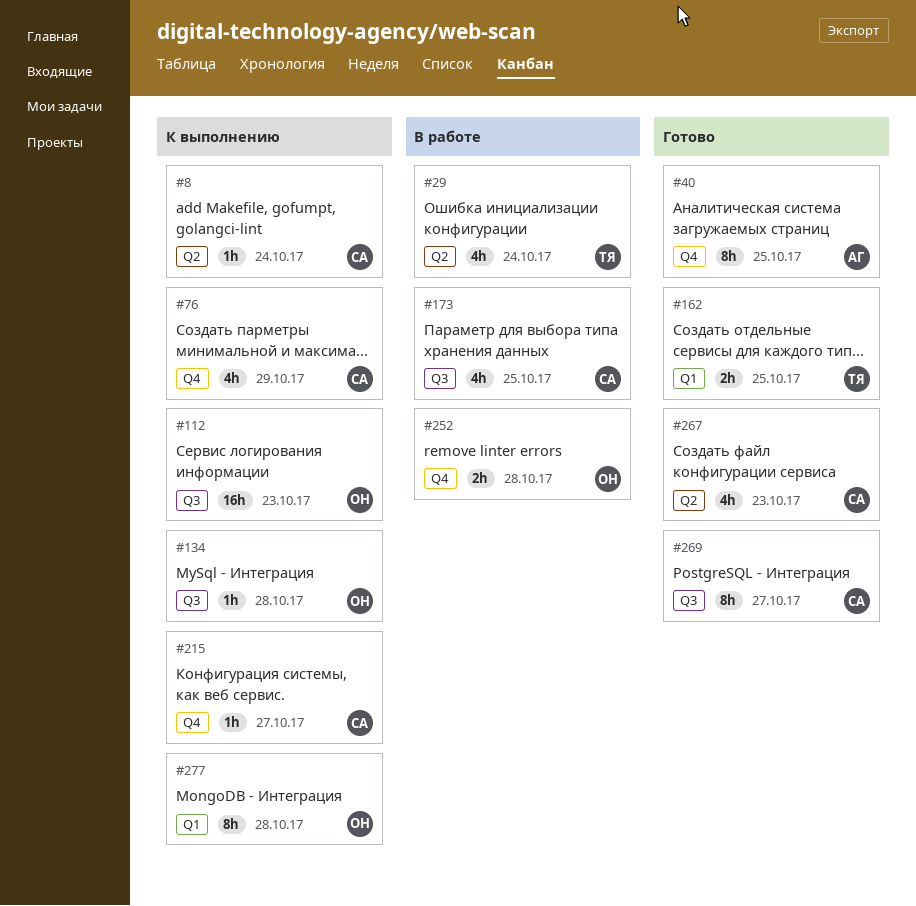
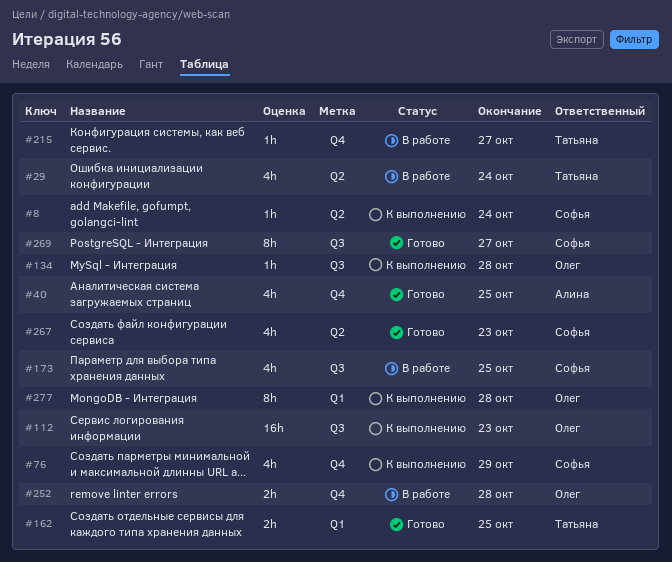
#40, estimate: 8h -> 4h
#215, status: К выполнению -> В работе
#215, owner: Софья -> Татьяна

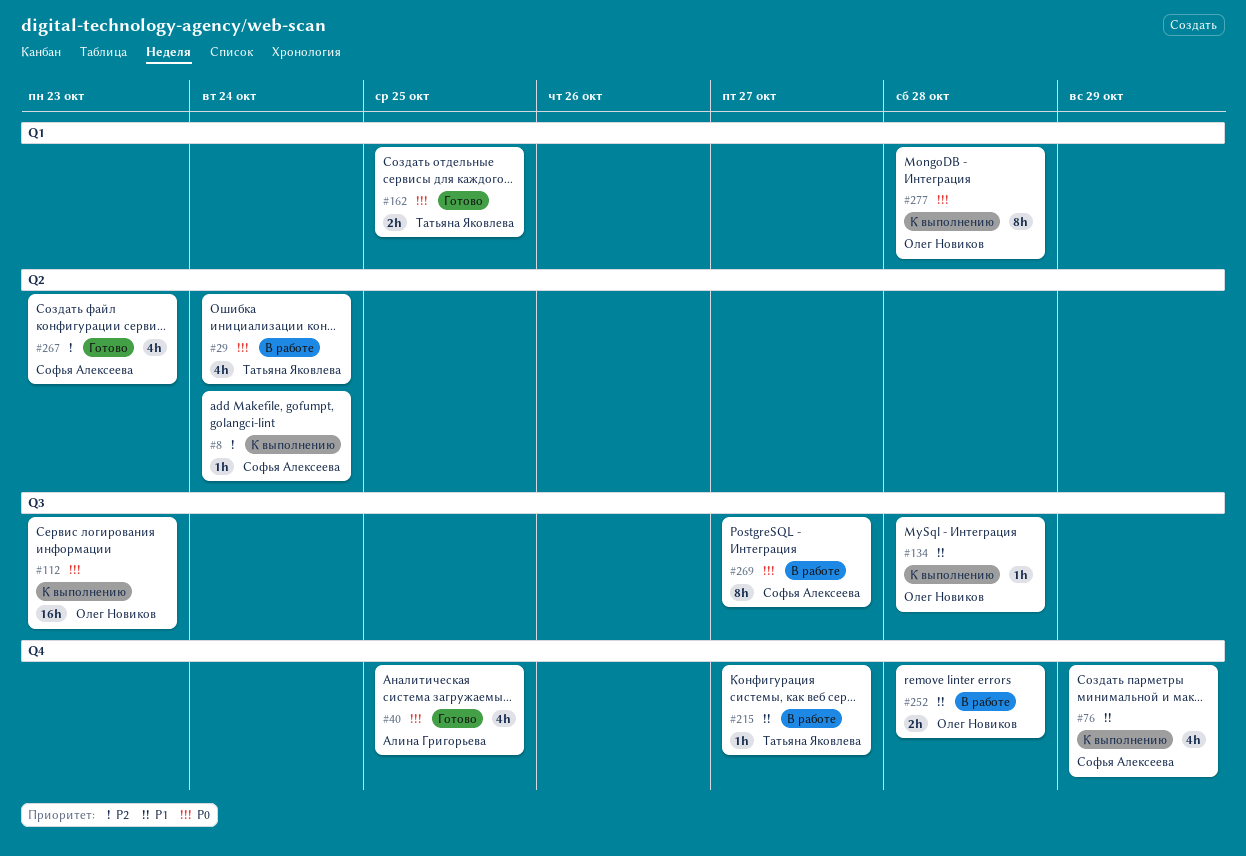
#173: present -> none
#269, status: Готово -> В работе

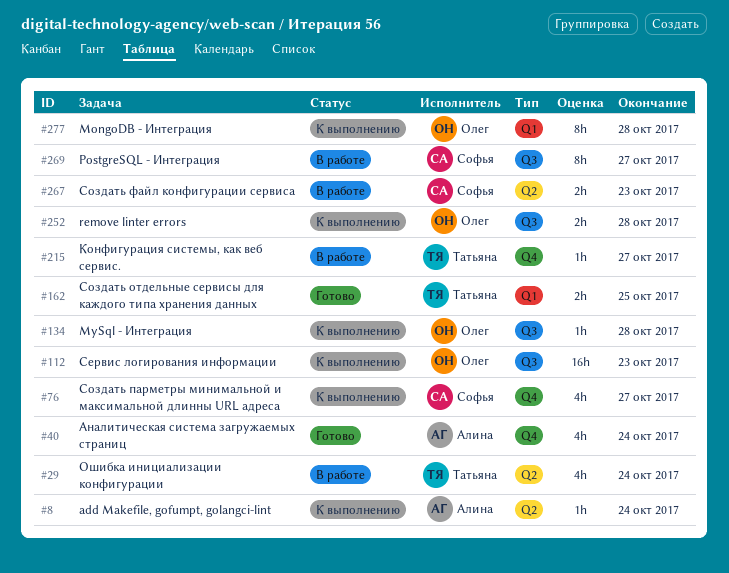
#8, owner: Софья Алексеева -> Алина Григорьева
#40, due: Oct 25 -> Oct 24
#76, due: Oct 29 -> Oct 27
#252, status: В работе -> К выполнению
#252, label: Q4 -> Q3
#267, status: Готово -> В работе
#267, estimate: 4h -> 2h

